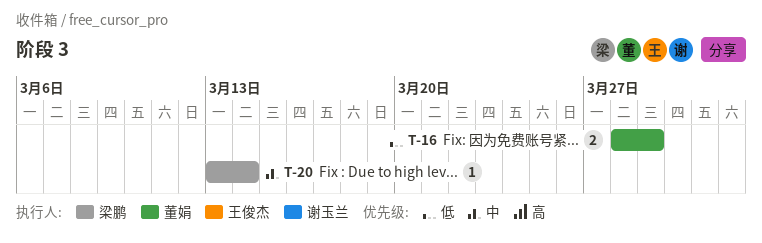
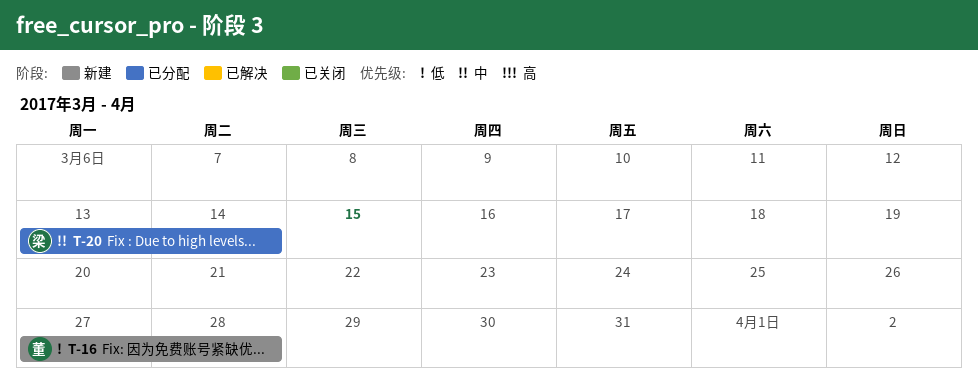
T-16, start: Mar 28 -> Mar 27
T-16, due: Mar 29 -> Mar 28

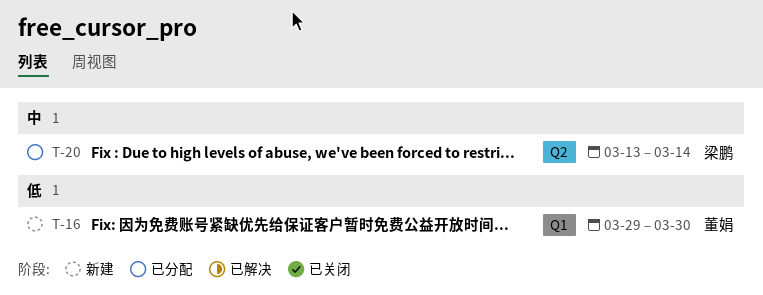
T-16, start: Mar 27 -> Mar 29
T-16, due: Mar 28 -> Mar 30

